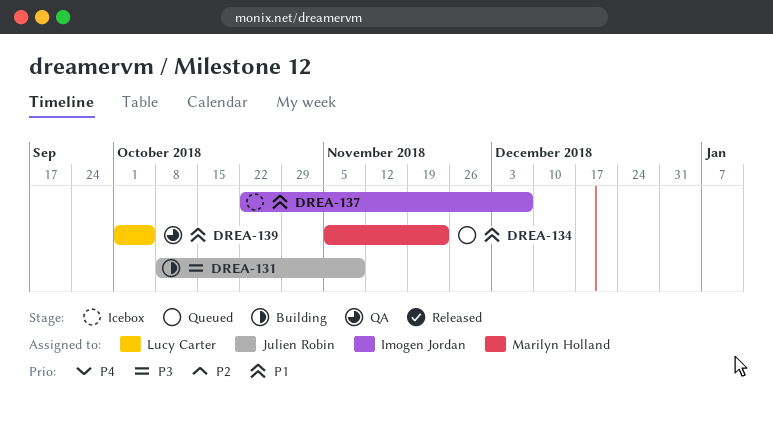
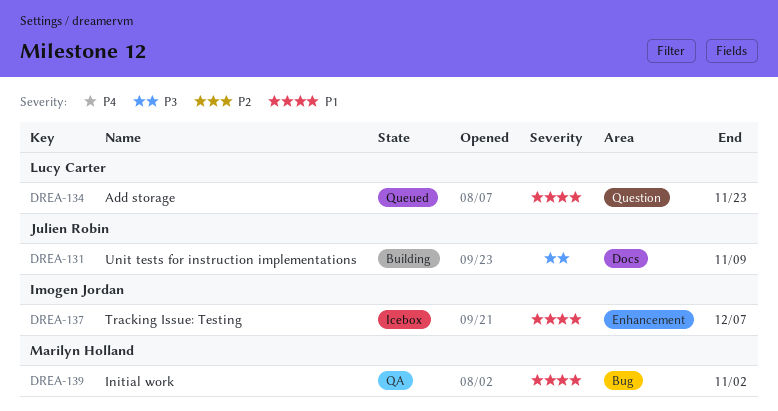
DREA-134, owner: Marilyn Holland -> Lucy Carter
DREA-139, owner: Lucy Carter -> Marilyn Holland
DREA-139, due: Oct 5 -> Nov 2

